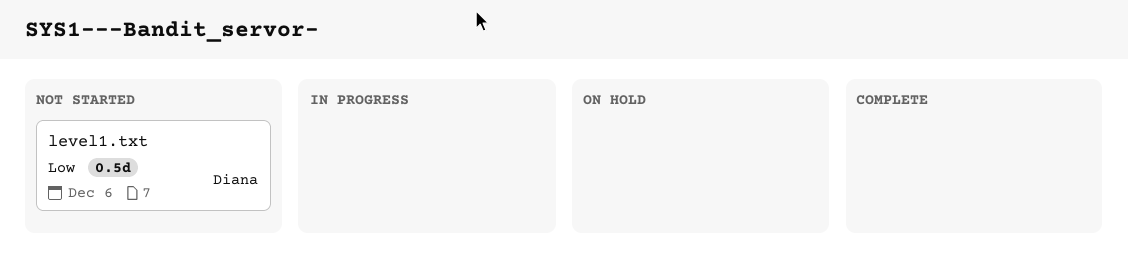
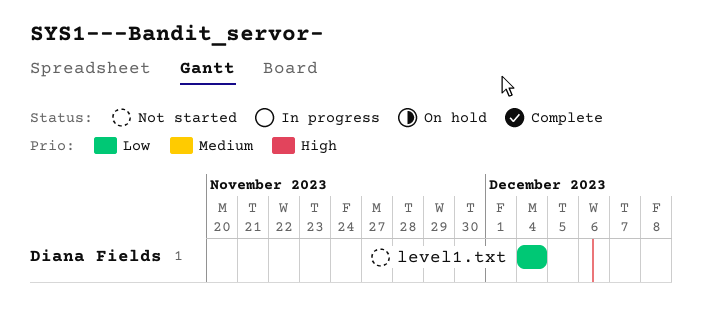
level1.txt, due: Dec 6 -> Dec 4

